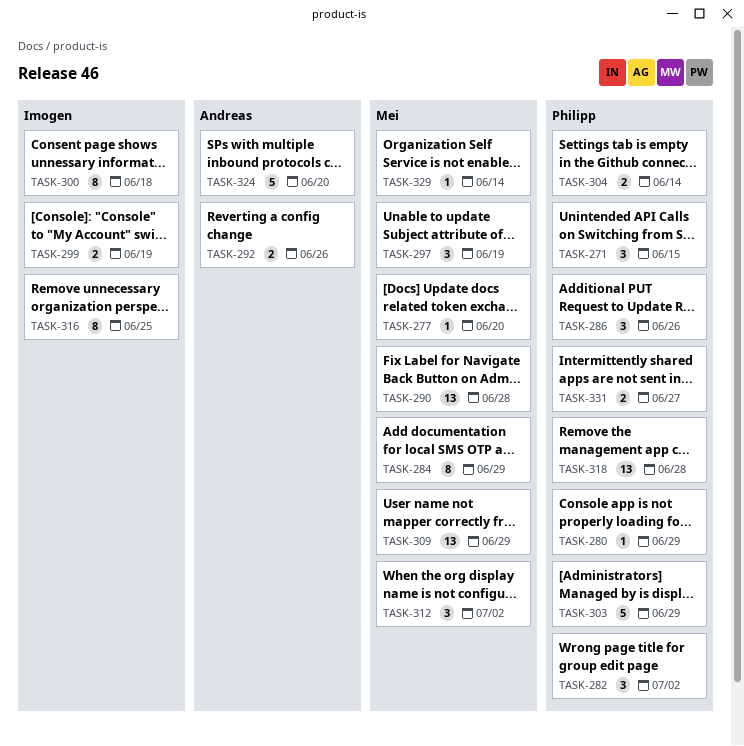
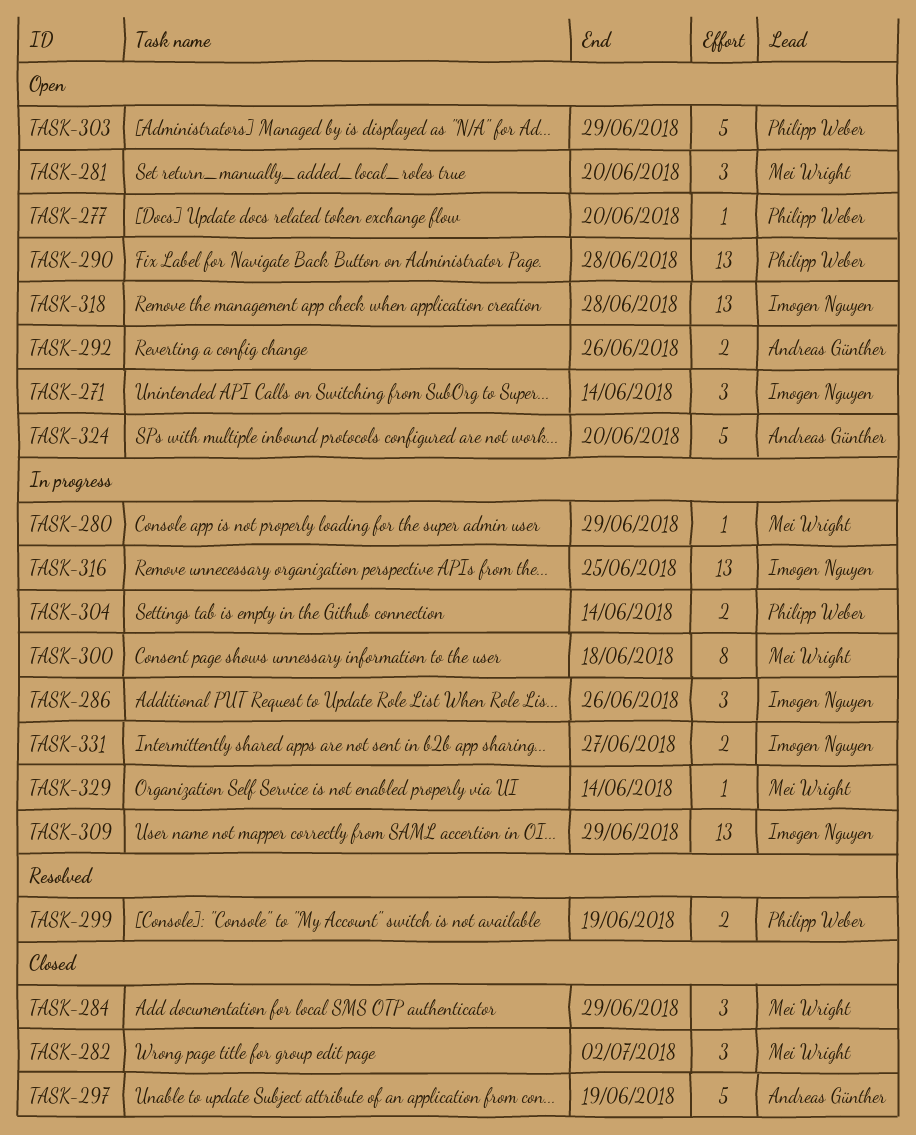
TASK-271, owner: Philipp Weber -> Imogen Nguyen
TASK-271, due: Jun 15 -> Jun 14
TASK-277, owner: Mei Wright -> Philipp Weber
TASK-280, owner: Philipp Weber -> Mei Wright
TASK-281: none -> present
TASK-282, owner: Philipp Weber -> Mei Wright
TASK-284, estimate: 8 -> 3
TASK-286, owner: Philipp Weber -> Imogen Nguyen
TASK-290, owner: Mei Wright -> Philipp Weber
TASK-297, owner: Mei Wright -> Andreas Günther
TASK-297, estimate: 3 -> 5
TASK-299, owner: Imogen Nguyen -> Philipp Weber
TASK-300, owner: Imogen Nguyen -> Mei Wright
TASK-309, owner: Mei Wright -> Imogen Nguyen
TASK-312: present -> none
TASK-316, estimate: 8 -> 13
TASK-318, owner: Philipp Weber -> Imogen Nguyen
TASK-331, owner: Philipp Weber -> Imogen Nguyen

